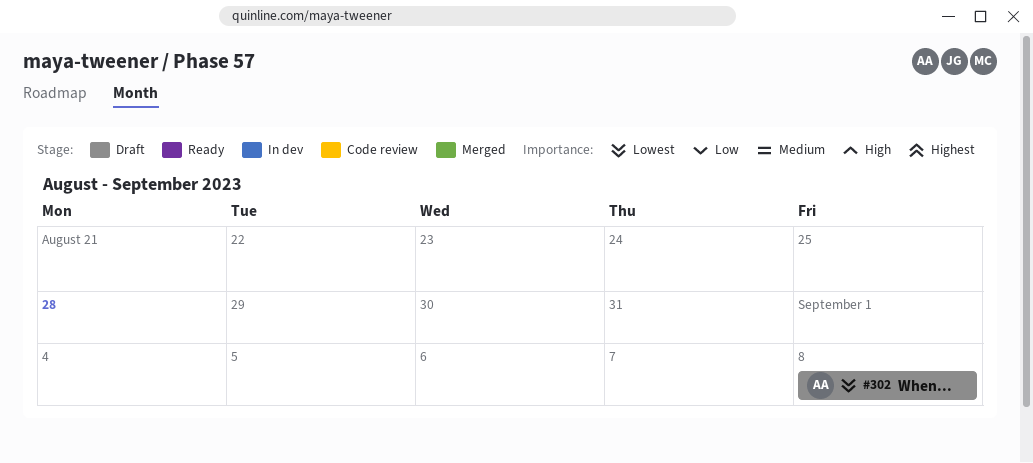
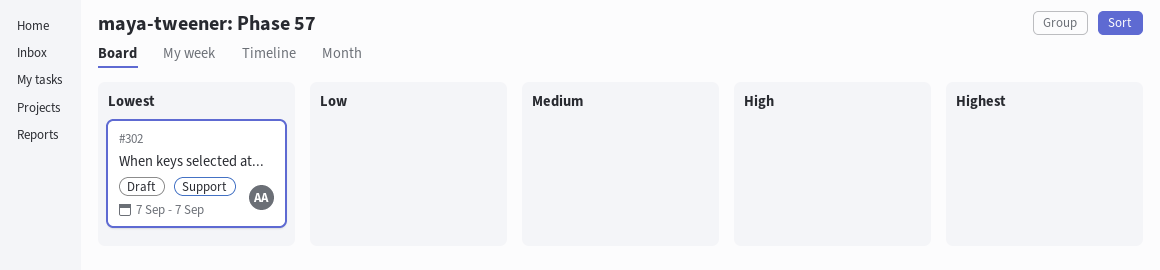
#302, start: Sep 8 -> Sep 7
#302, due: Sep 8 -> Sep 7

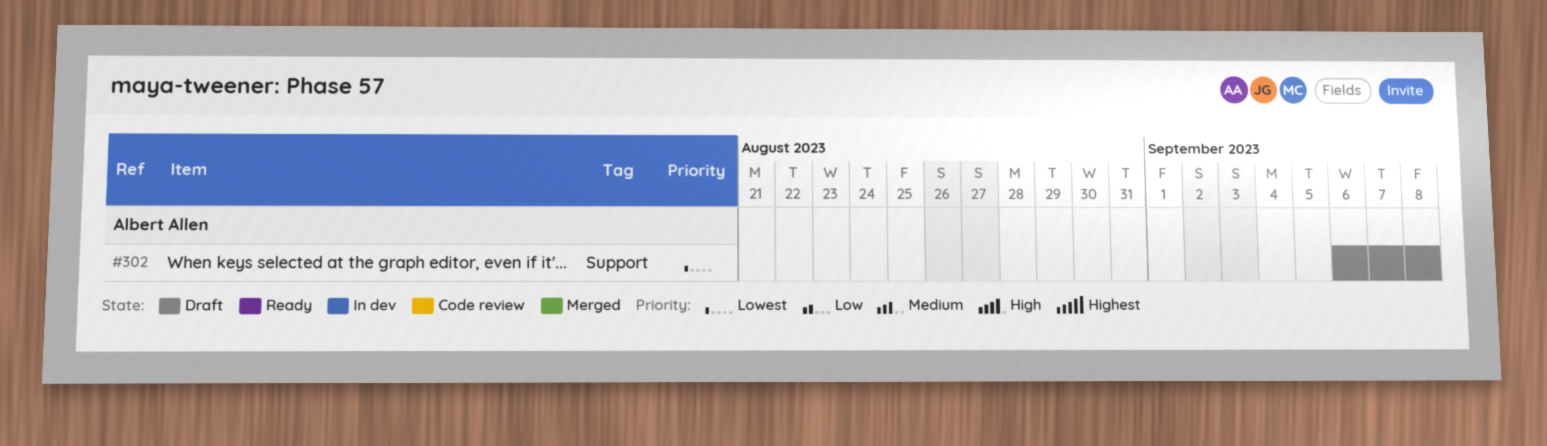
#302, start: Sep 7 -> Sep 6
#302, due: Sep 7 -> Sep 8

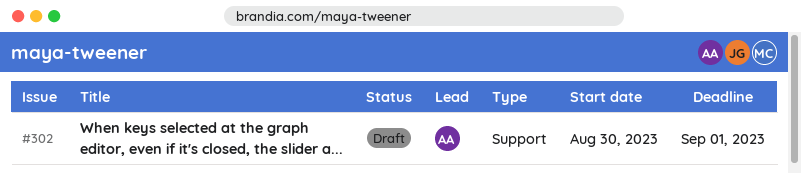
#302, start: Sep 6 -> Aug 30
#302, due: Sep 8 -> Sep 1

